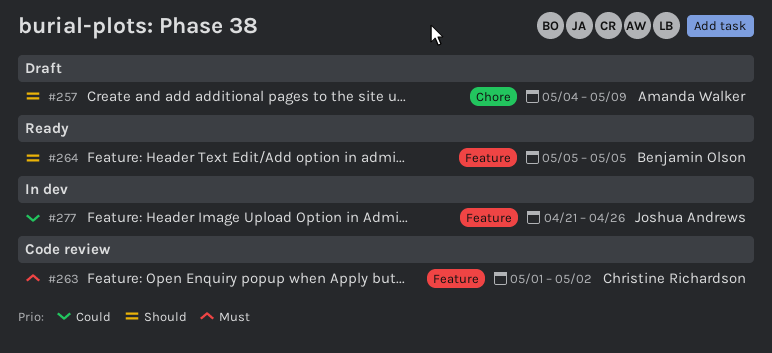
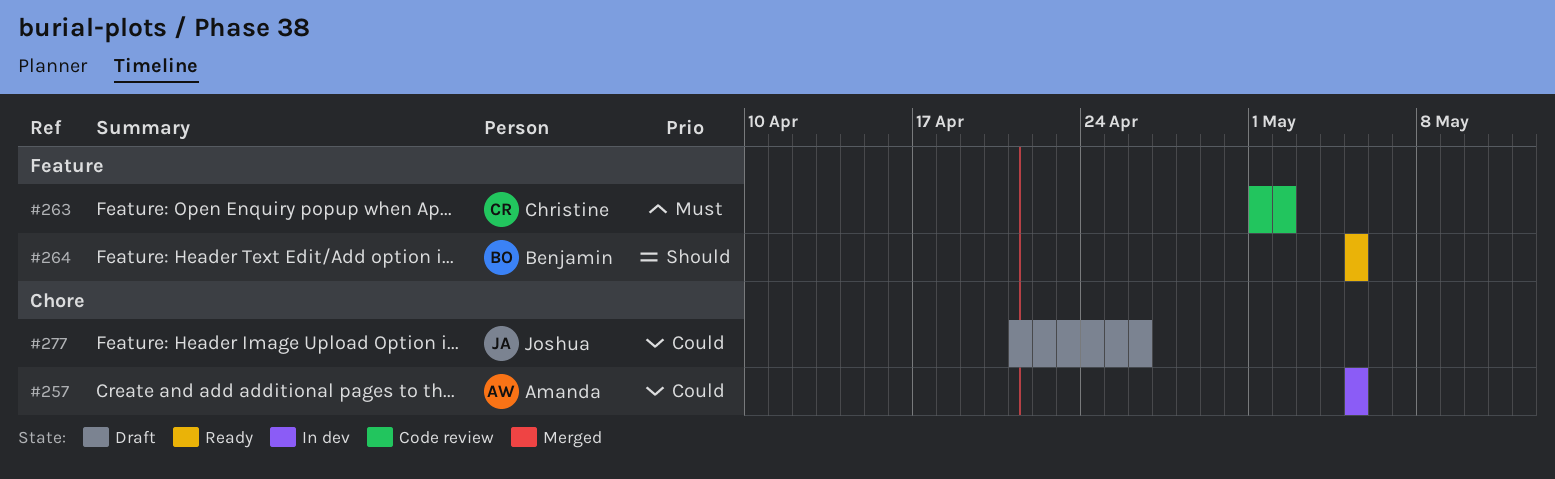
#257, status: Draft -> In dev
#257, priority: Should -> Could
#257, start: May 4 -> May 5
#257, due: May 9 -> May 5
#277, status: In dev -> Draft
#277, label: Feature -> Chore

